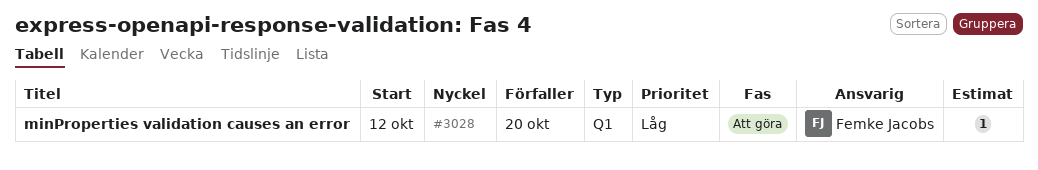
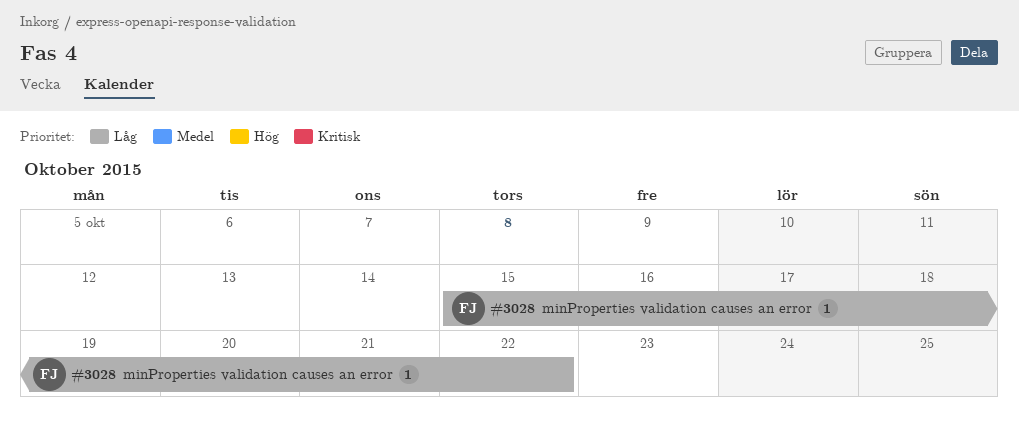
#3028, start: Oct 12 -> Oct 15
#3028, due: Oct 20 -> Oct 22

